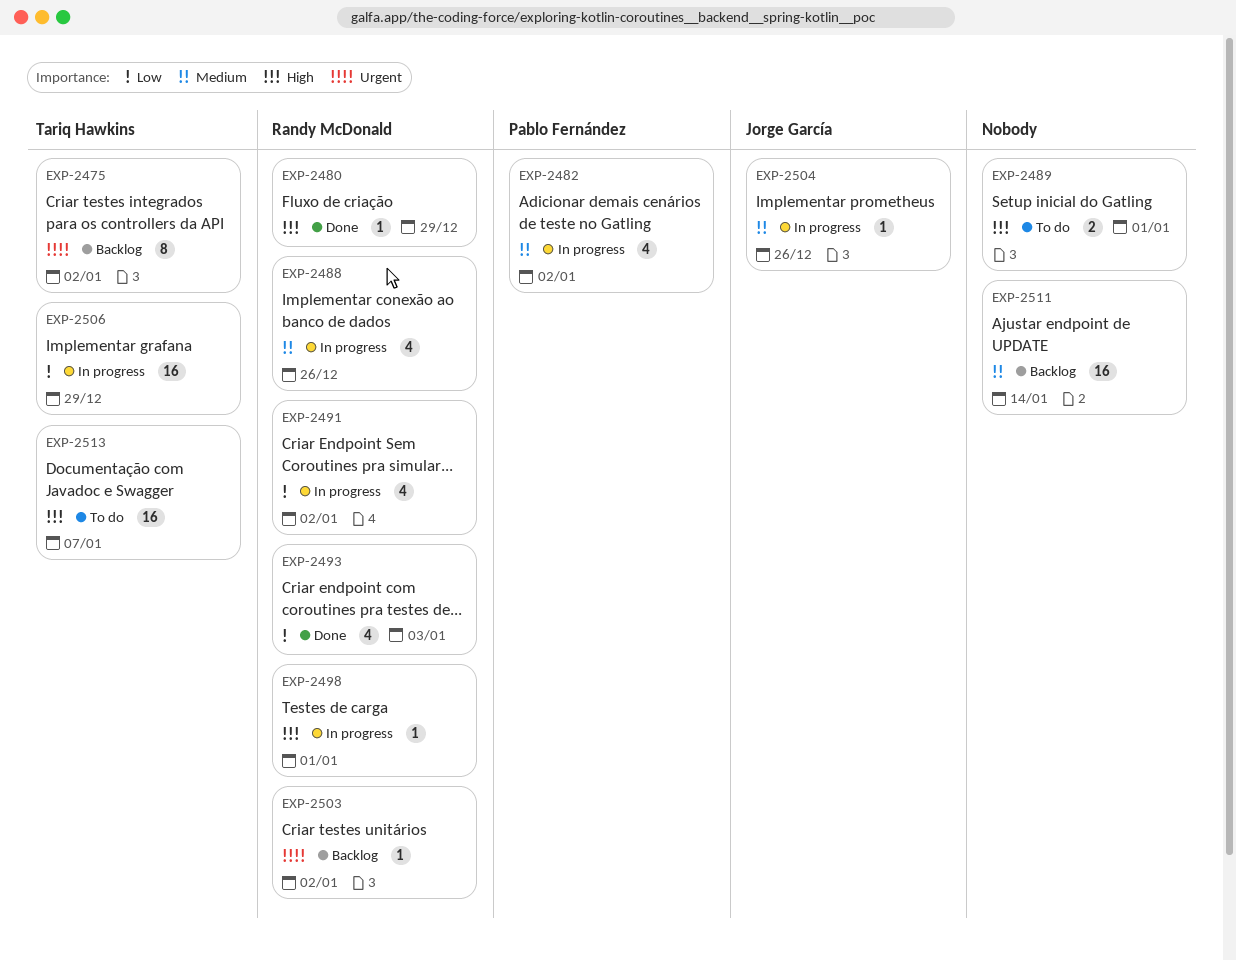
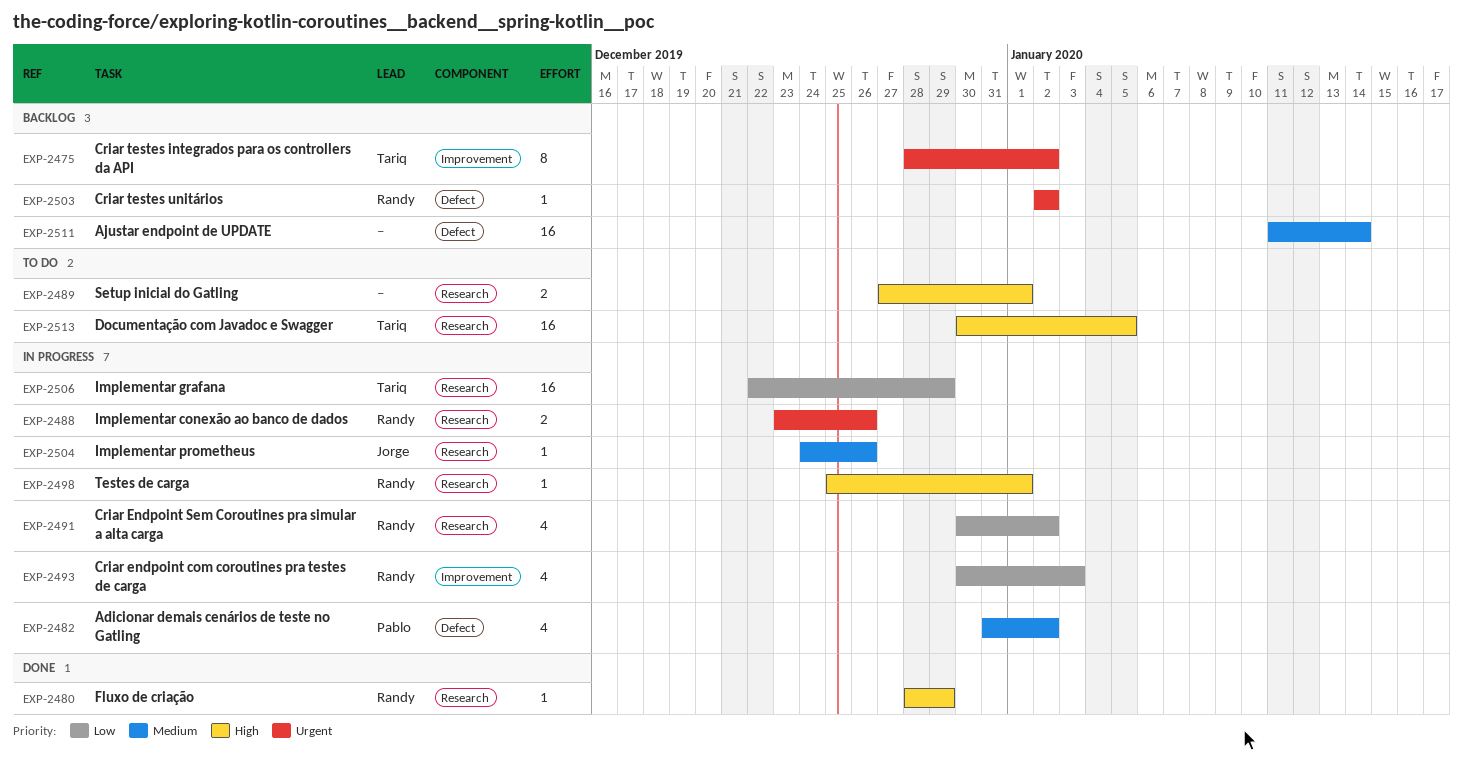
EXP-2488, priority: Medium -> Urgent
EXP-2488, estimate: 4 -> 2
EXP-2493, status: Done -> In progress
EXP-2513, due: Jan 7 -> Jan 5

